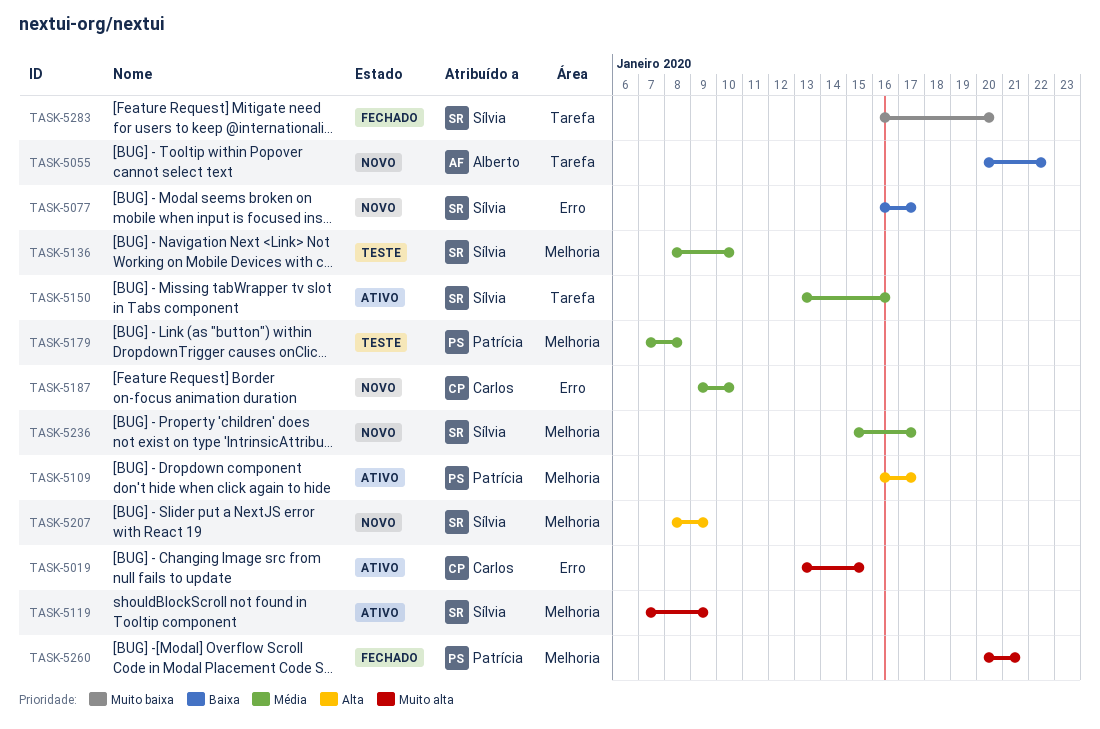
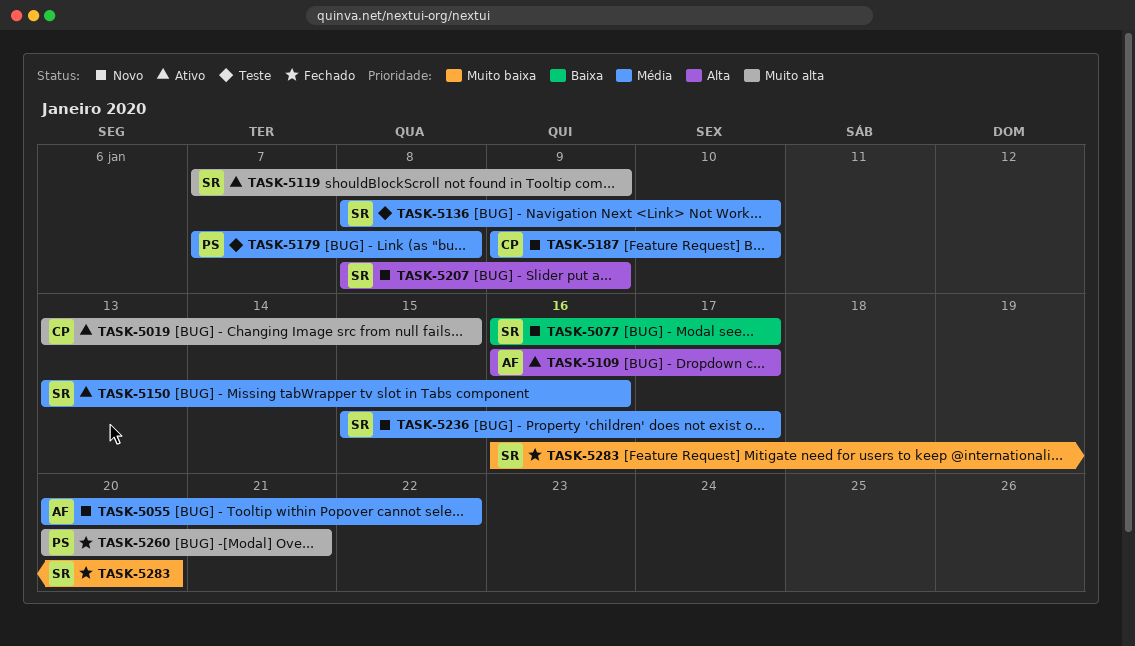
TASK-5055, priority: Baixa -> Média
TASK-5109, owner: Patrícia -> Alberto

